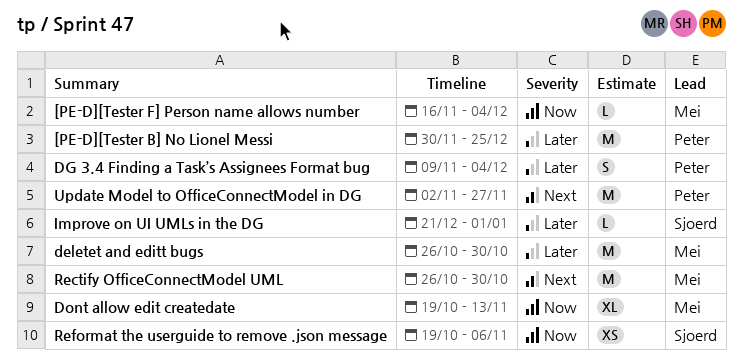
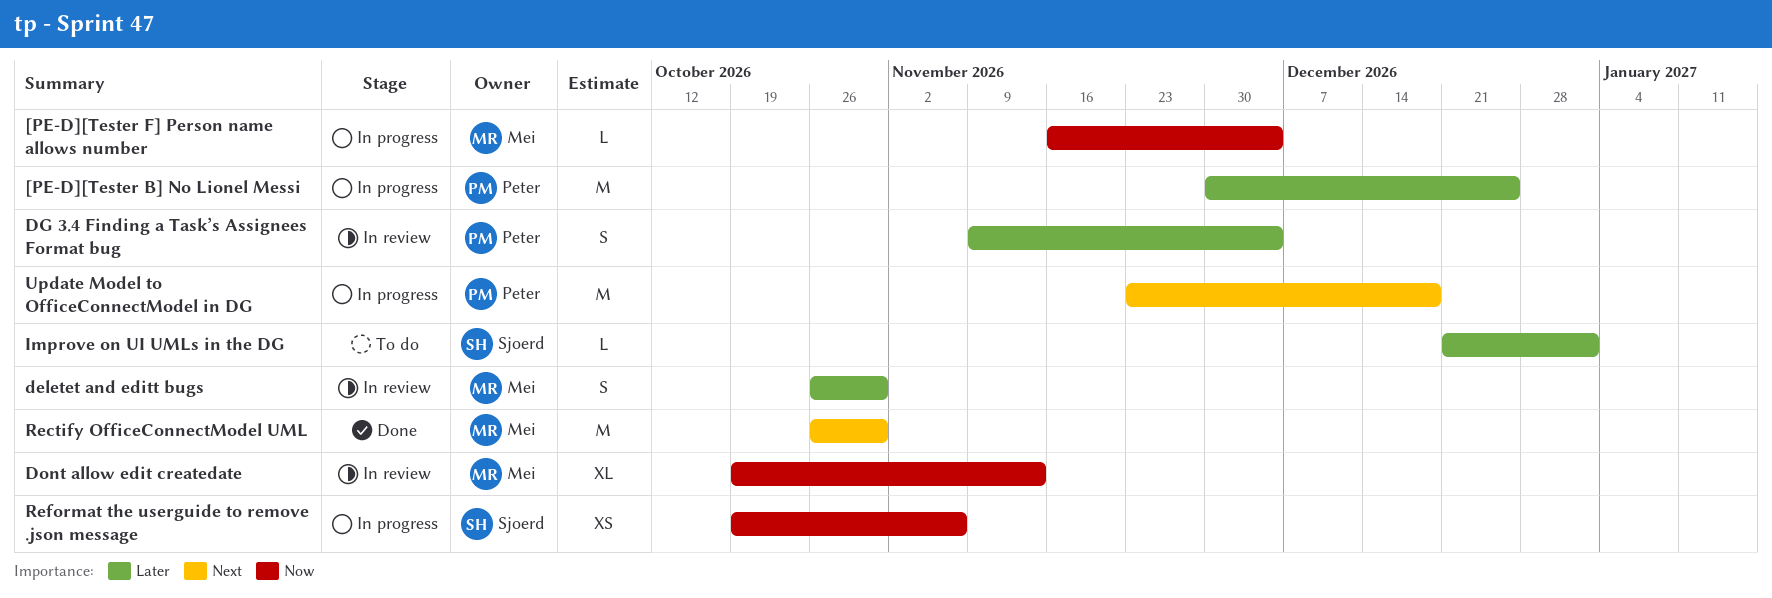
deletet and editt bugs, estimate: M -> S
Update Model to OfficeConnectModel in DG, start: Nov 2 -> Nov 23
Update Model to OfficeConnectModel in DG, due: Nov 27 -> Dec 18

